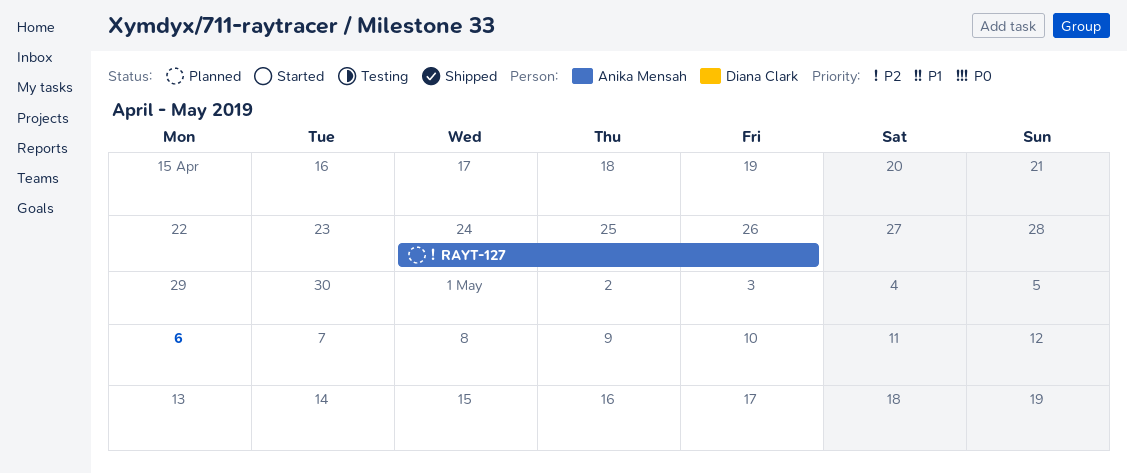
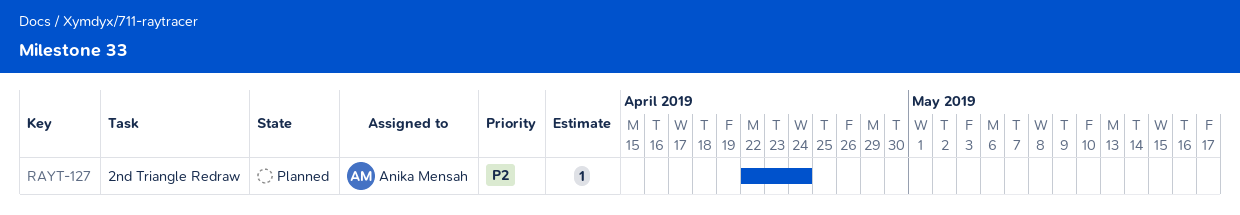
RAYT-127, start: Apr 24 -> Apr 22
RAYT-127, due: Apr 26 -> Apr 24

